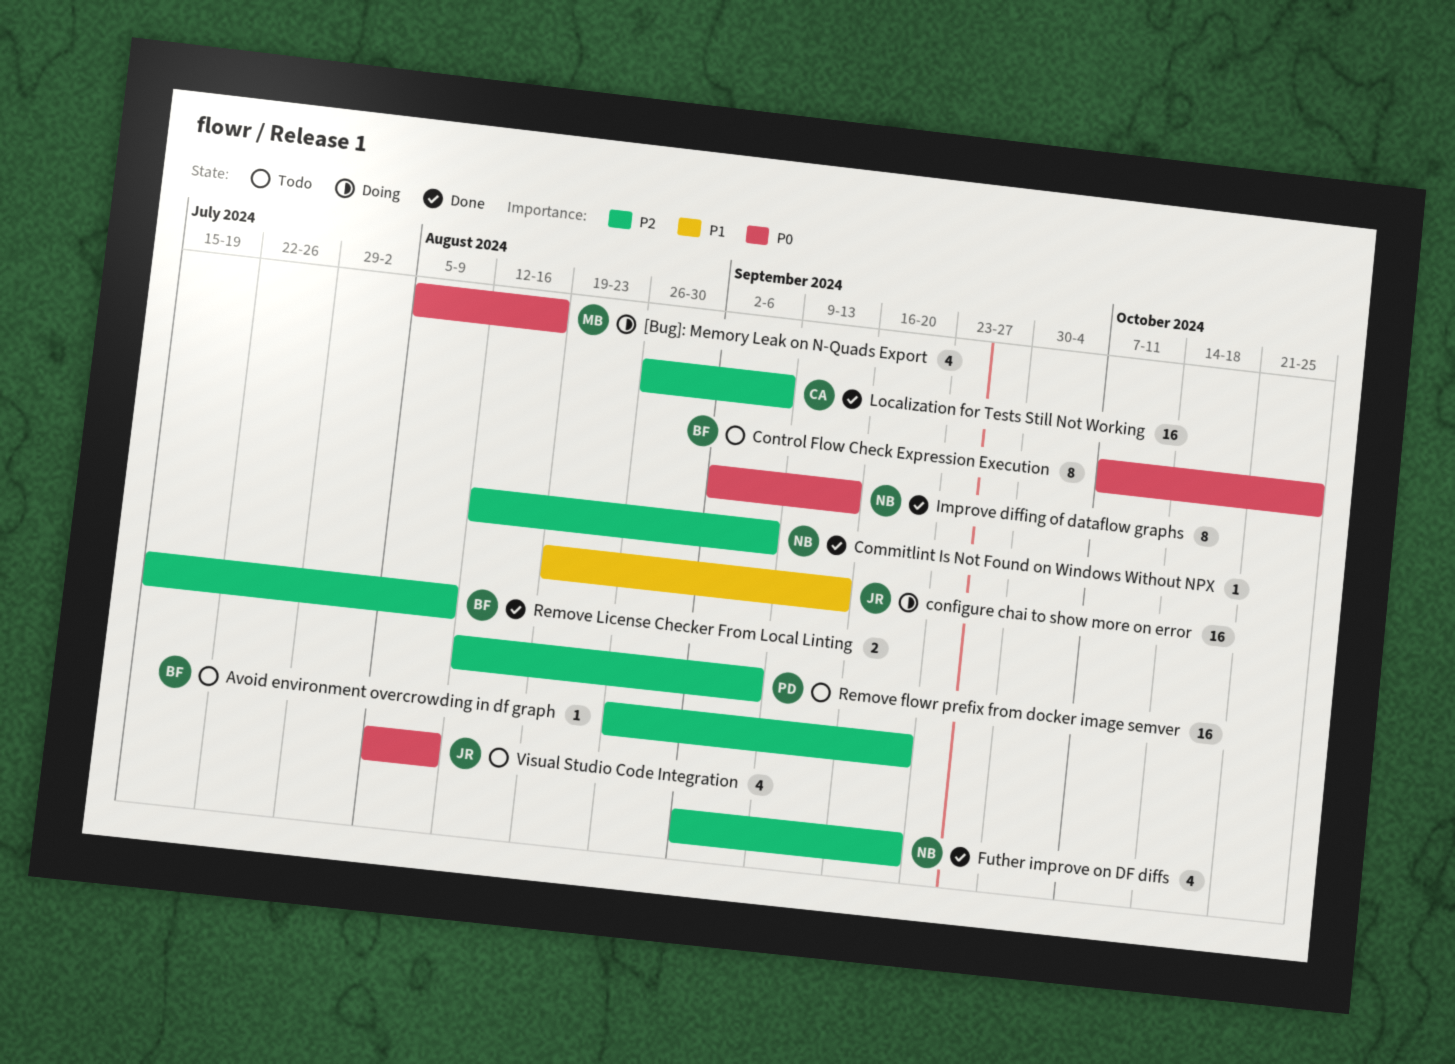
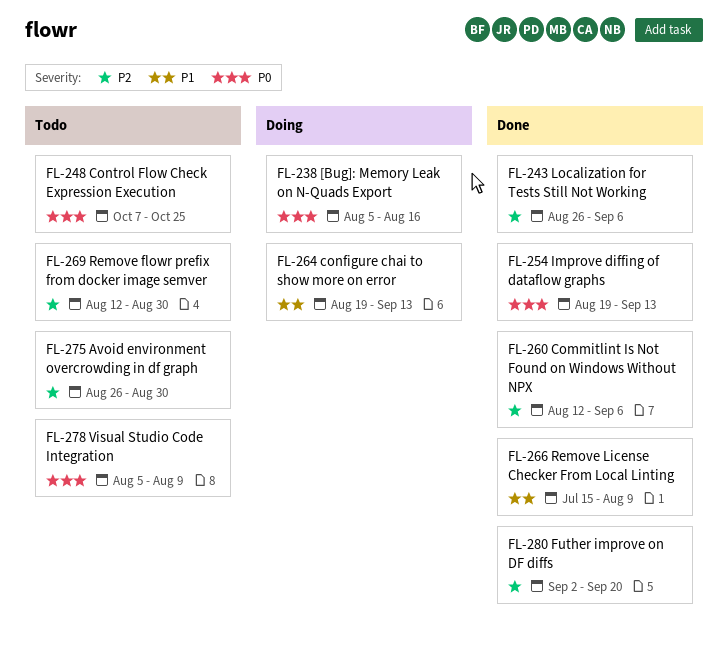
Avoid environment overcrowding in df graph, due: Sep 20 -> Aug 30
Improve diffing of dataflow graphs, start: Sep 2 -> Aug 19
Remove flowr prefix from docker image semver, due: Sep 6 -> Aug 30
Remove License Checker From Local Linting, priority: P2 -> P1

